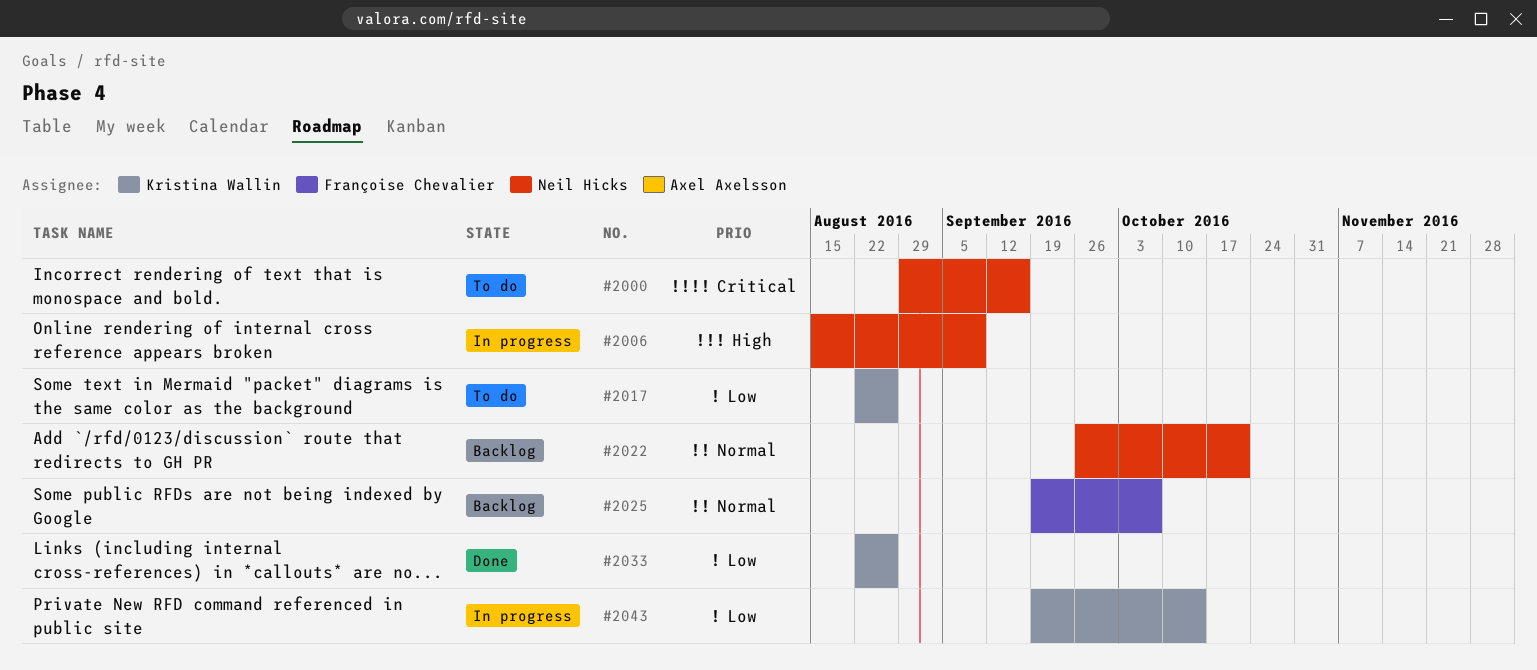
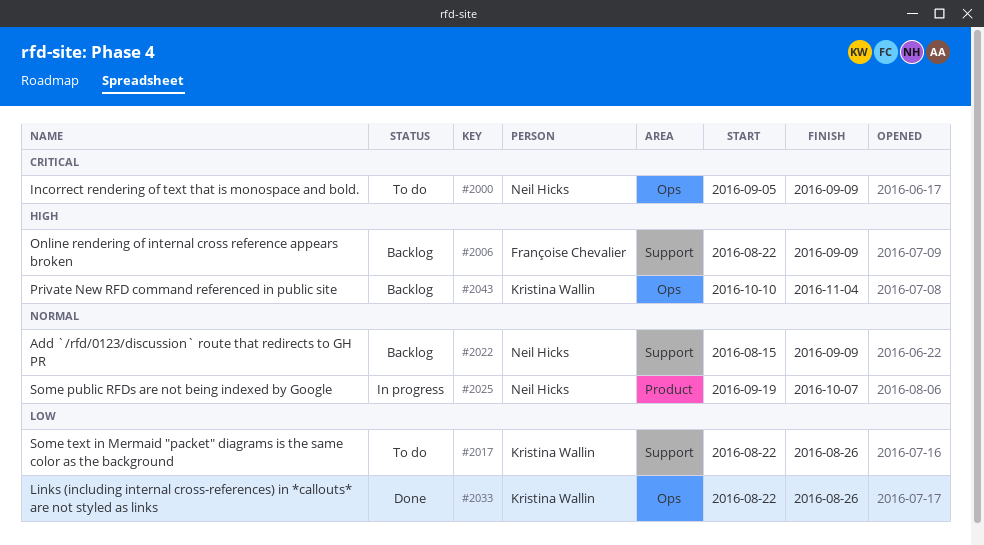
#2000, start: Aug 29 -> Sep 5
#2000, due: Sep 16 -> Sep 9
#2006, status: In progress -> Backlog
#2006, owner: Neil Hicks -> Françoise Chevalier
#2006, start: Aug 15 -> Aug 22
#2022, start: Sep 26 -> Aug 15
#2022, due: Oct 21 -> Sep 9
#2025, status: Backlog -> In progress
#2025, owner: Françoise Chevalier -> Neil Hicks
#2043, status: In progress -> Backlog
#2043, priority: Low -> High
#2043, start: Sep 19 -> Oct 10
#2043, due: Oct 14 -> Nov 4

